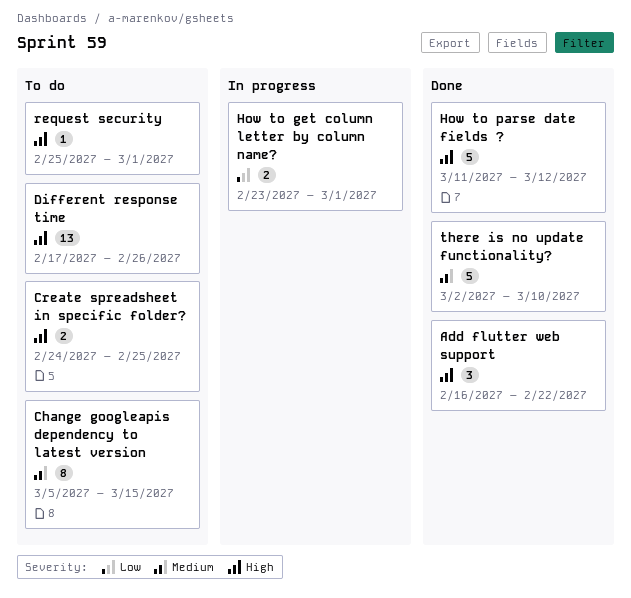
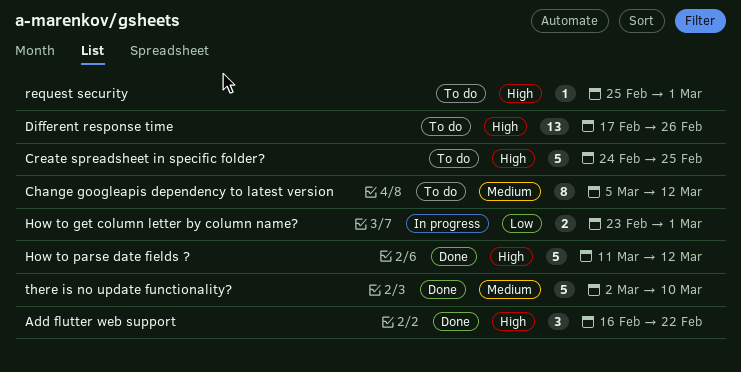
Change googleapis dependency to latest version, due: Mar 15 -> Mar 12
Create spreadsheet in specific folder?, estimate: 2 -> 5

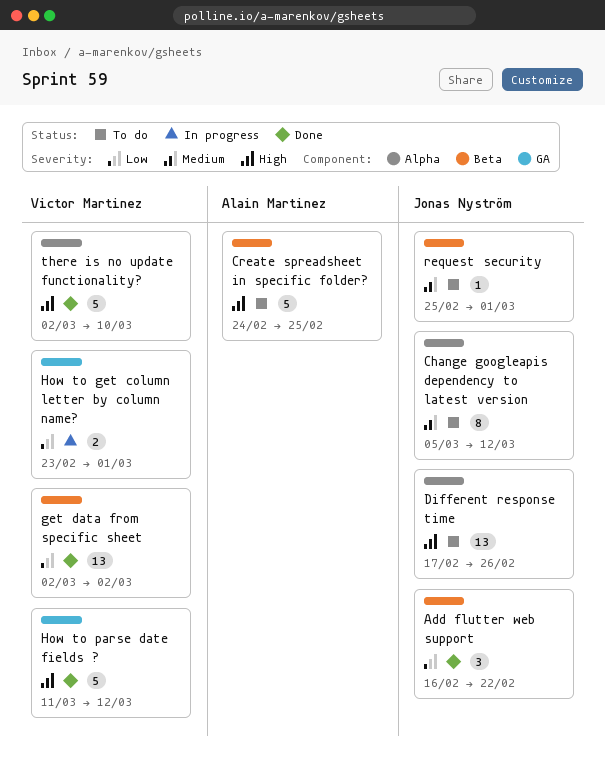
Add flutter web support, priority: High -> Low
get data from specific sheet: none -> present
request security, priority: High -> Medium
there is no update functionality?, priority: Medium -> High

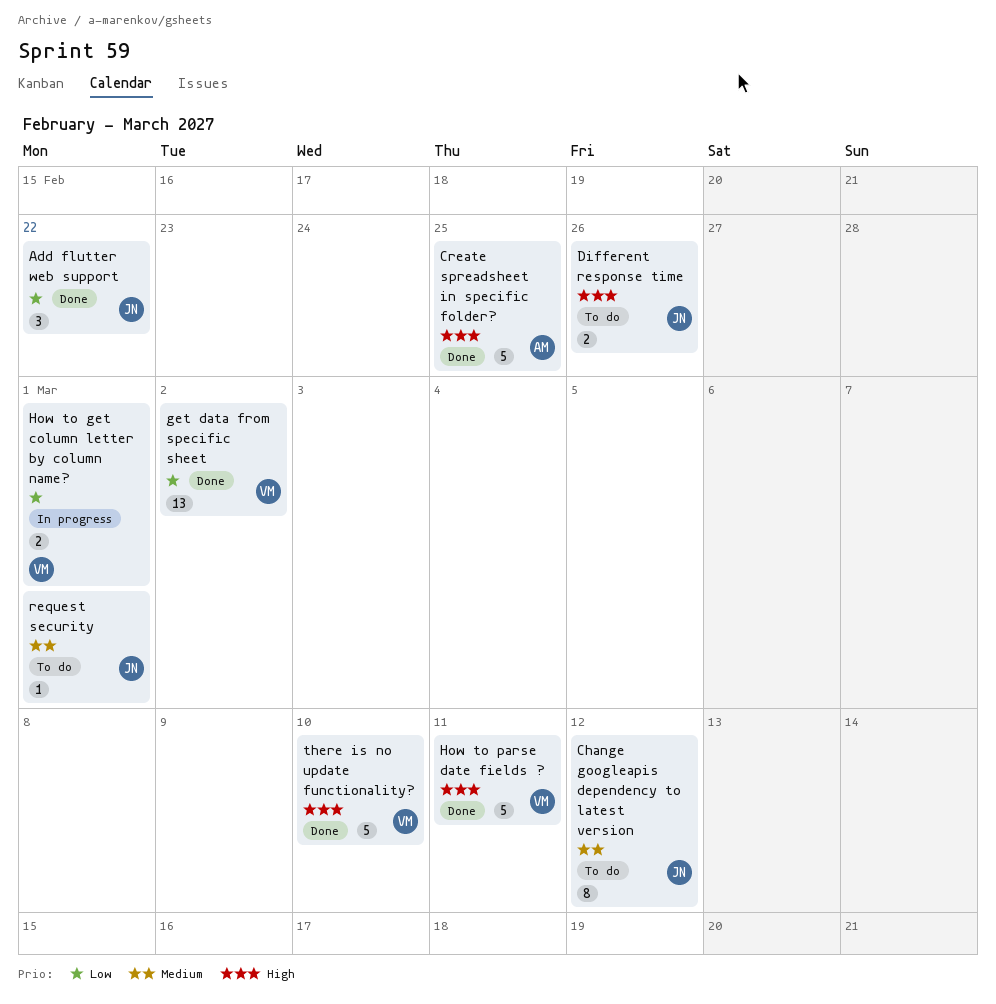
Create spreadsheet in specific folder?, status: To do -> Done
Different response time, estimate: 13 -> 2
How to parse date fields ?, due: Mar 12 -> Mar 11

